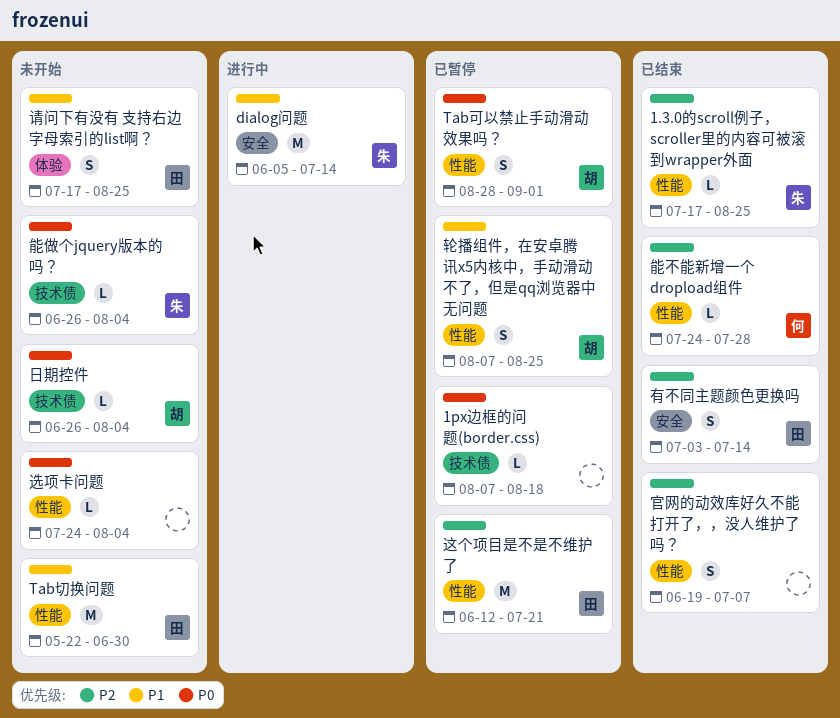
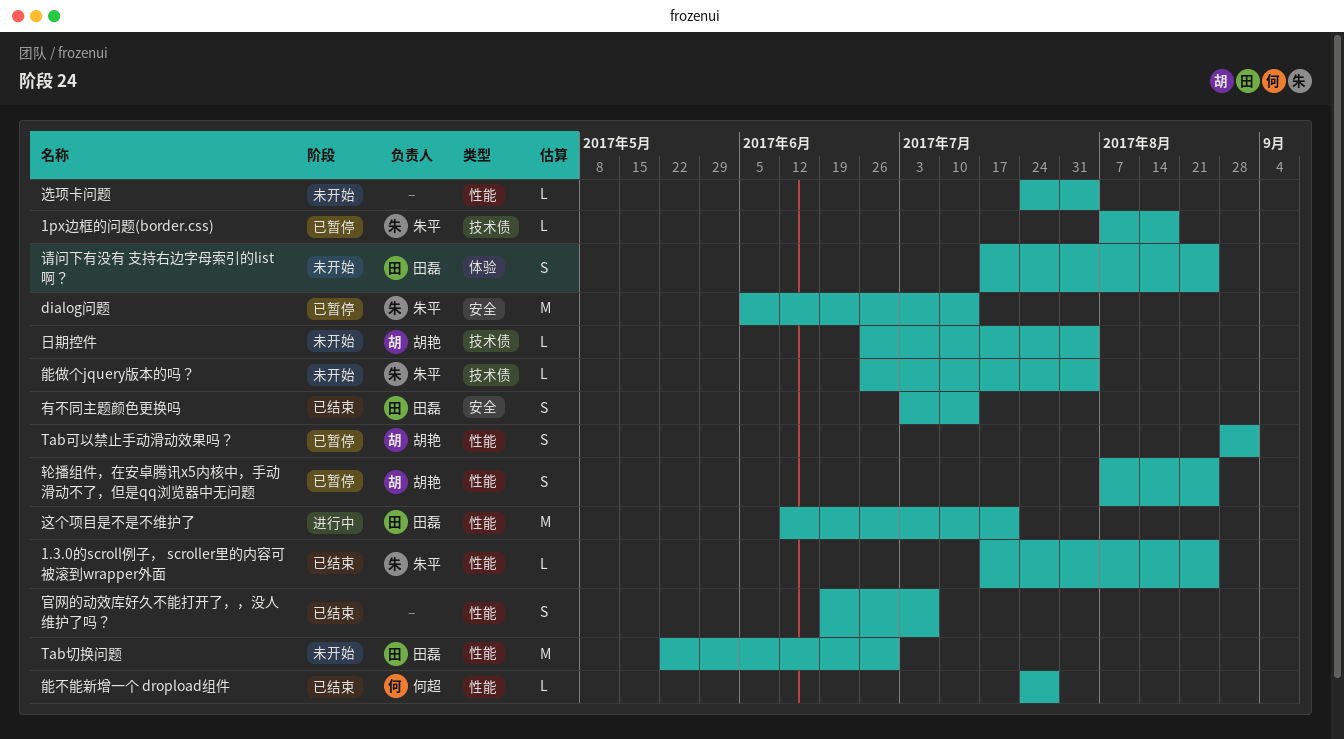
1px边框的问题(border.css), owner: none -> 朱平
dialog问题, status: 进行中 -> 已暂停
这个项目是不是不维护了, status: 已暂停 -> 进行中

